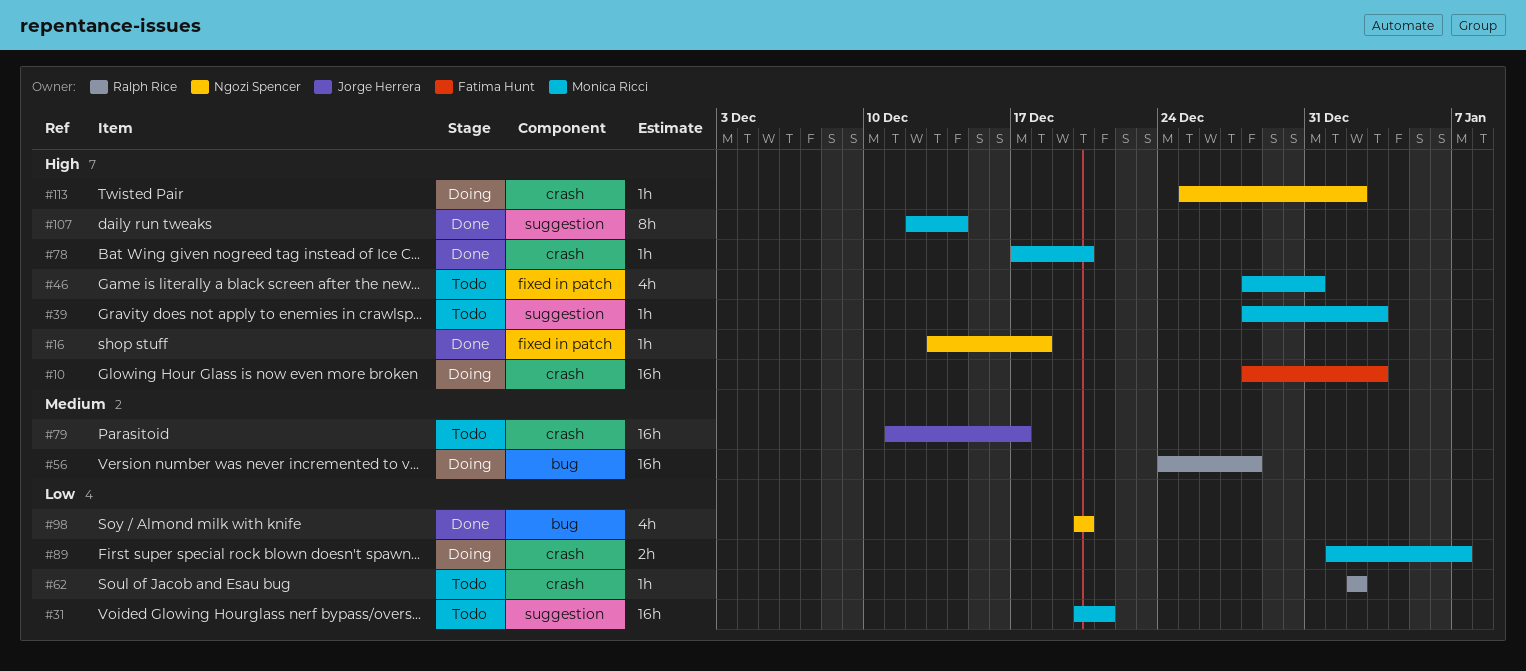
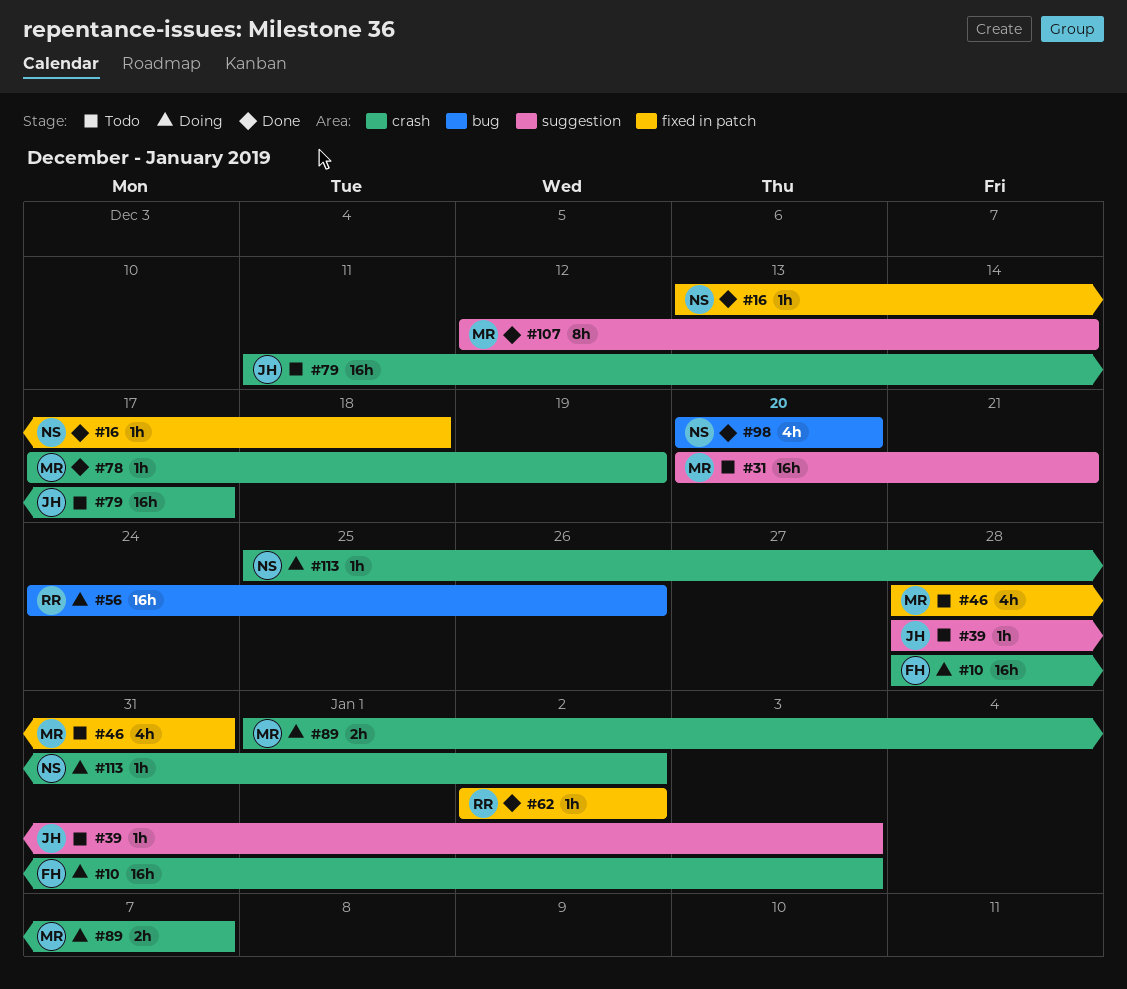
#39, owner: Monica Ricci -> Jorge Herrera
#56, due: Dec 28 -> Dec 26
#62, status: Todo -> Done
#62, label: crash -> fixed in patch
#78, due: Dec 20 -> Dec 19

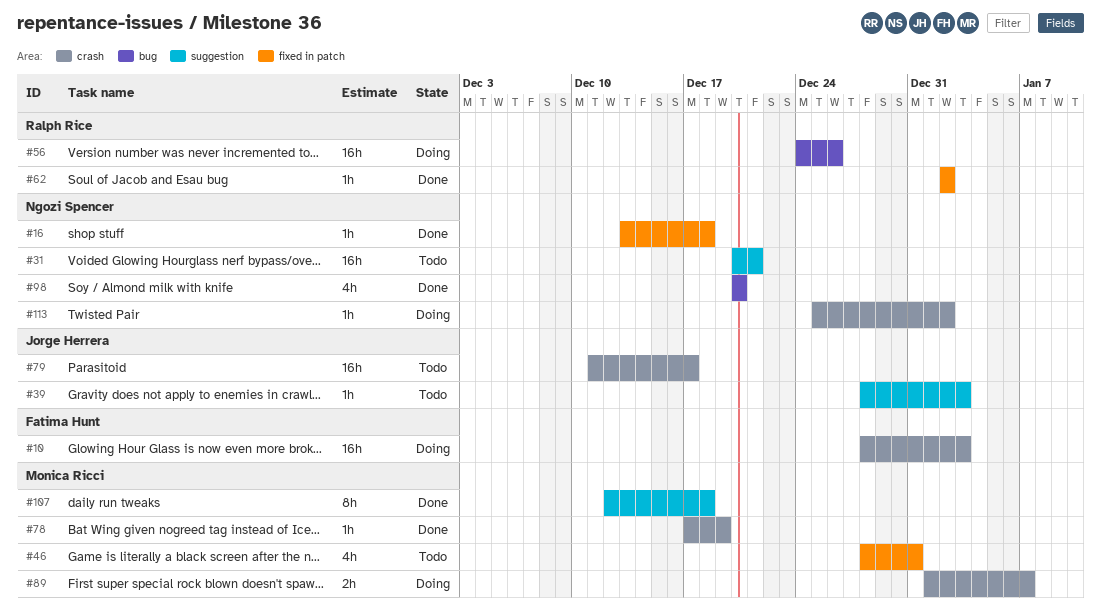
#31, owner: Monica Ricci -> Ngozi Spencer
#107, due: Dec 14 -> Dec 18

